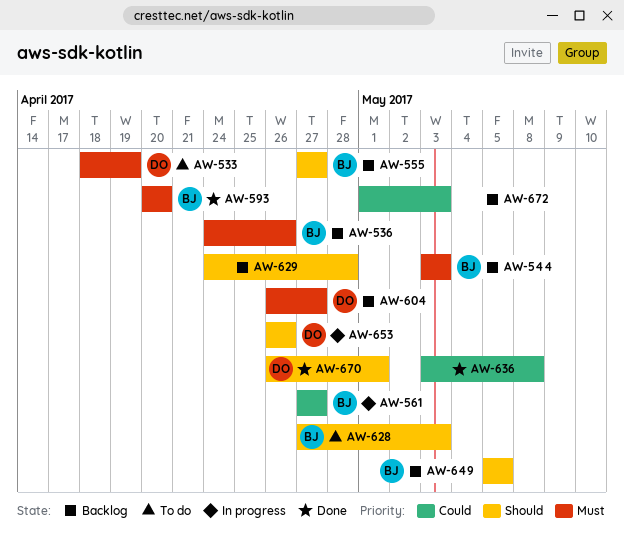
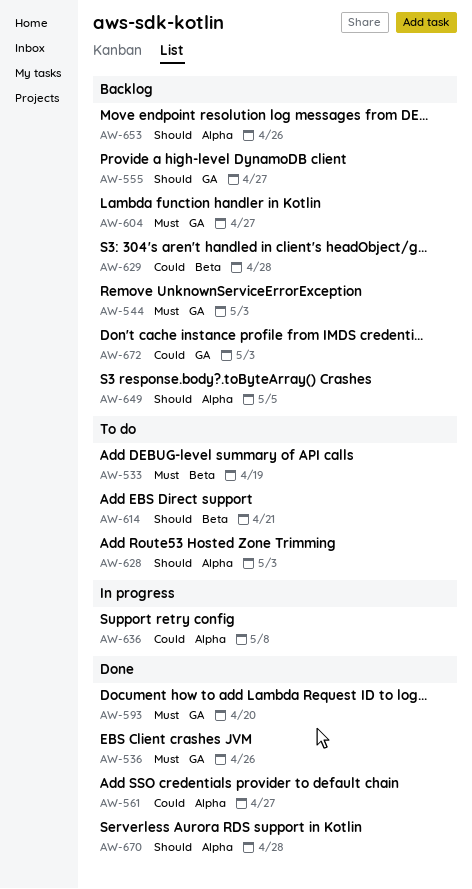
AW-536, status: Backlog -> Done
AW-561, status: In progress -> Done
AW-614: none -> present
AW-629, priority: Should -> Could
AW-636, status: Done -> In progress
AW-653, status: In progress -> Backlog
AW-670, due: May 1 -> Apr 28

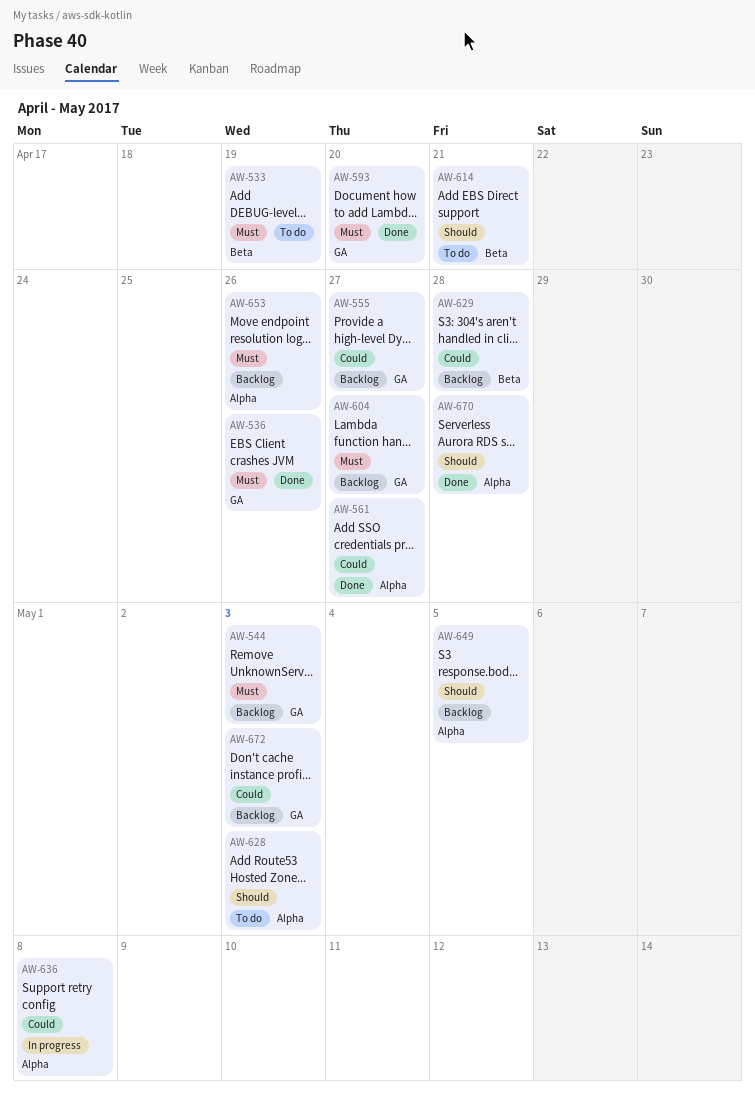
AW-555, priority: Should -> Could
AW-653, priority: Should -> Must

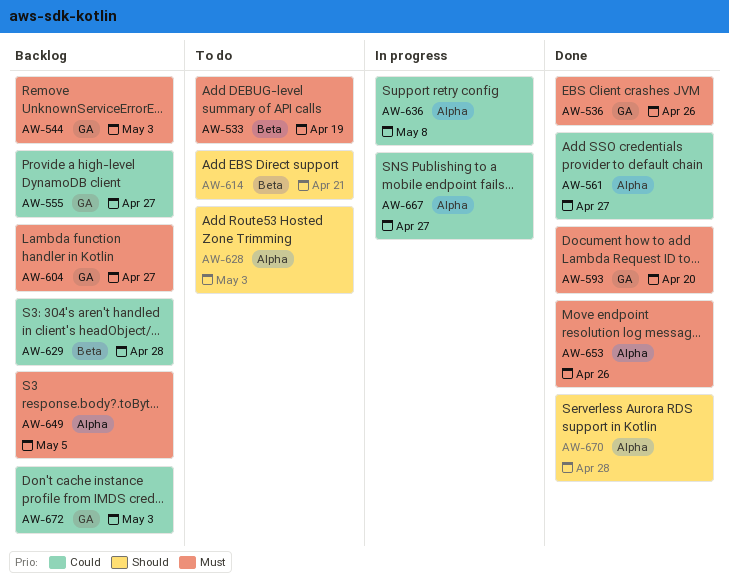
AW-649, priority: Should -> Must
AW-653, status: Backlog -> Done
AW-667: none -> present

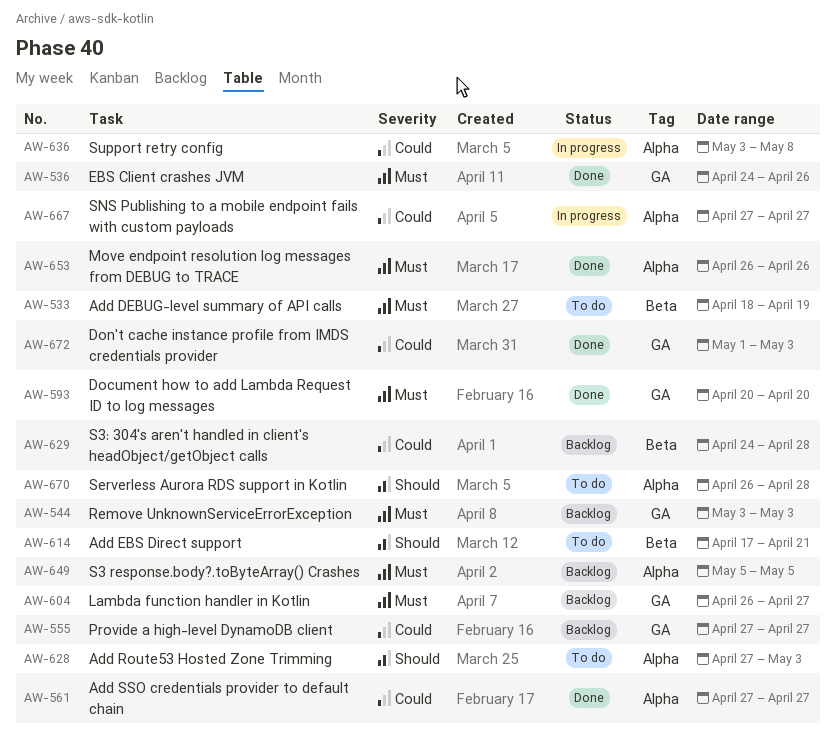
AW-670, status: Done -> To do
AW-672, status: Backlog -> Done

